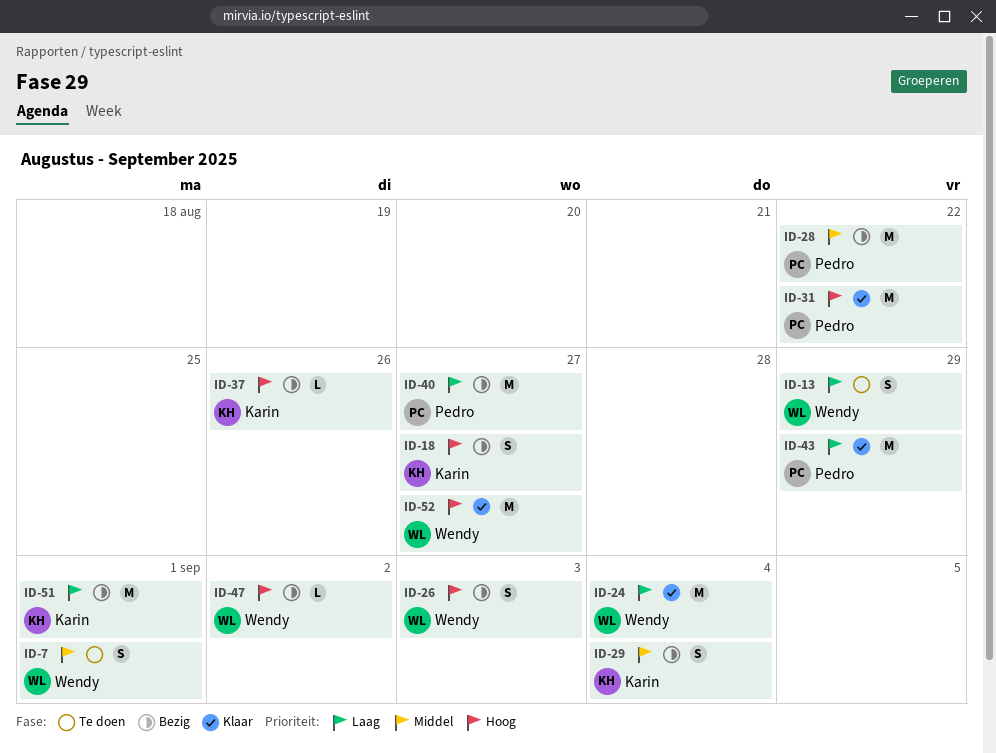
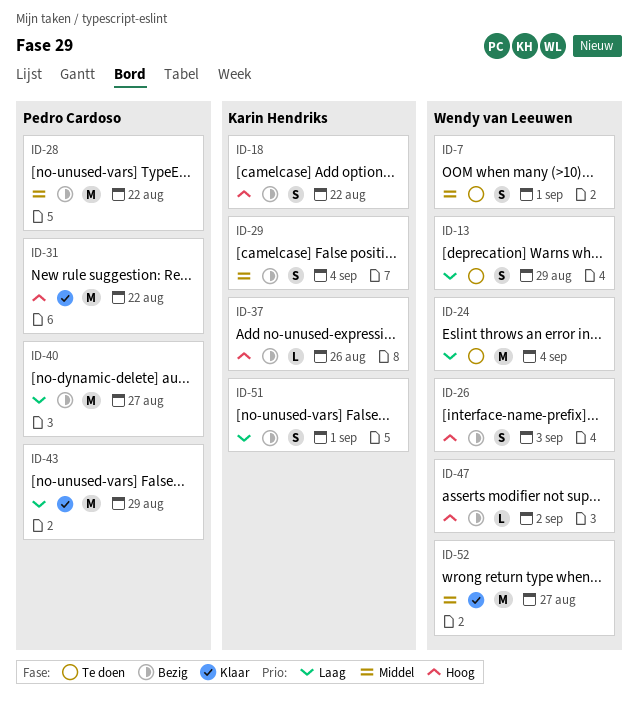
ID-18, due: Aug 27 -> Aug 22
ID-24, status: Klaar -> Te doen
ID-51, estimate: M -> S
ID-52, priority: Hoog -> Middel

